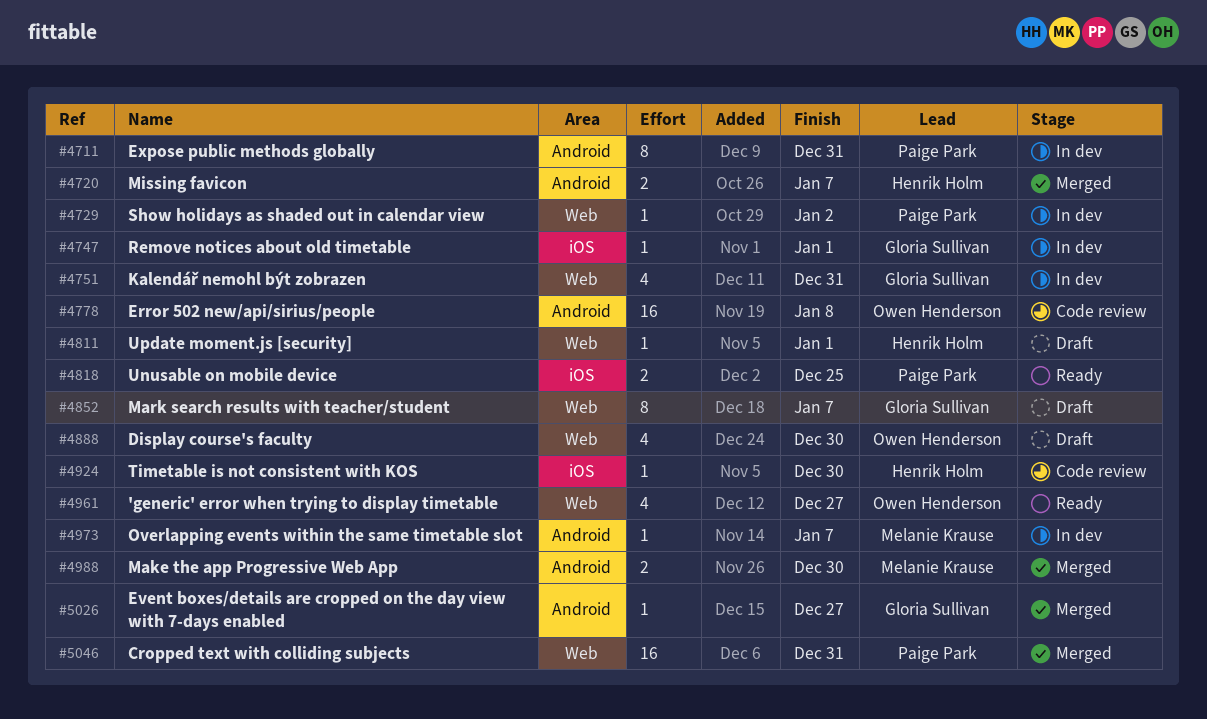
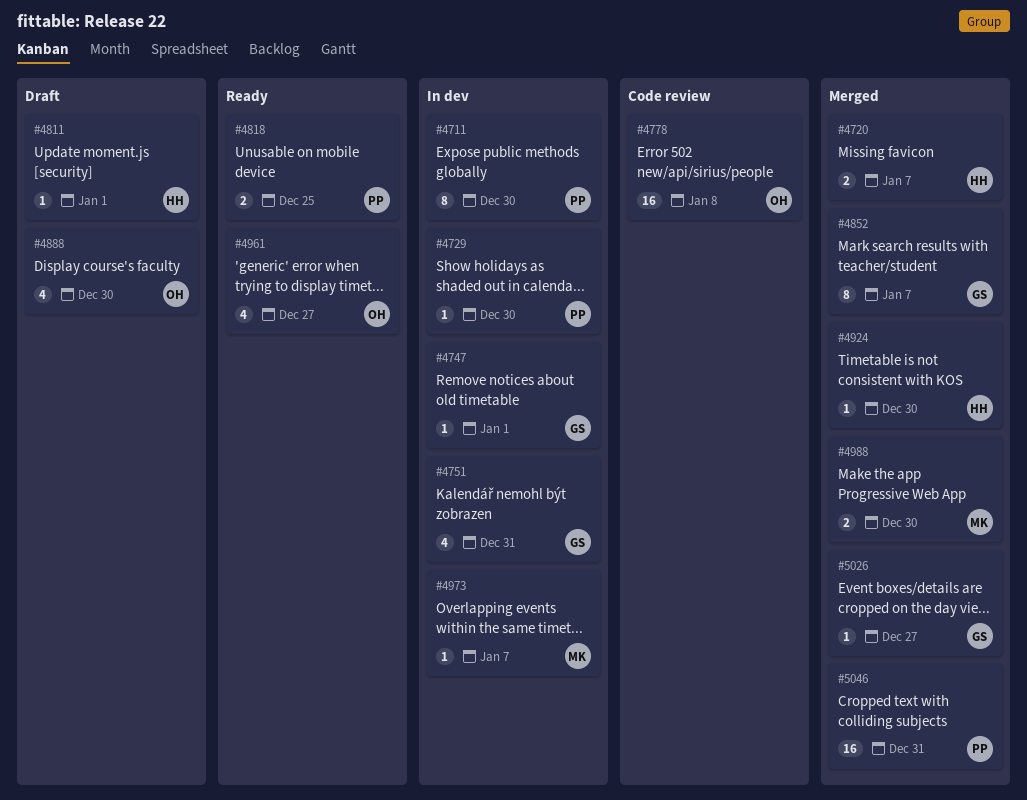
#4711, due: Dec 31 -> Dec 30
#4729, due: Jan 2 -> Dec 30
#4852, status: Draft -> Merged
#4924, status: Code review -> Merged

